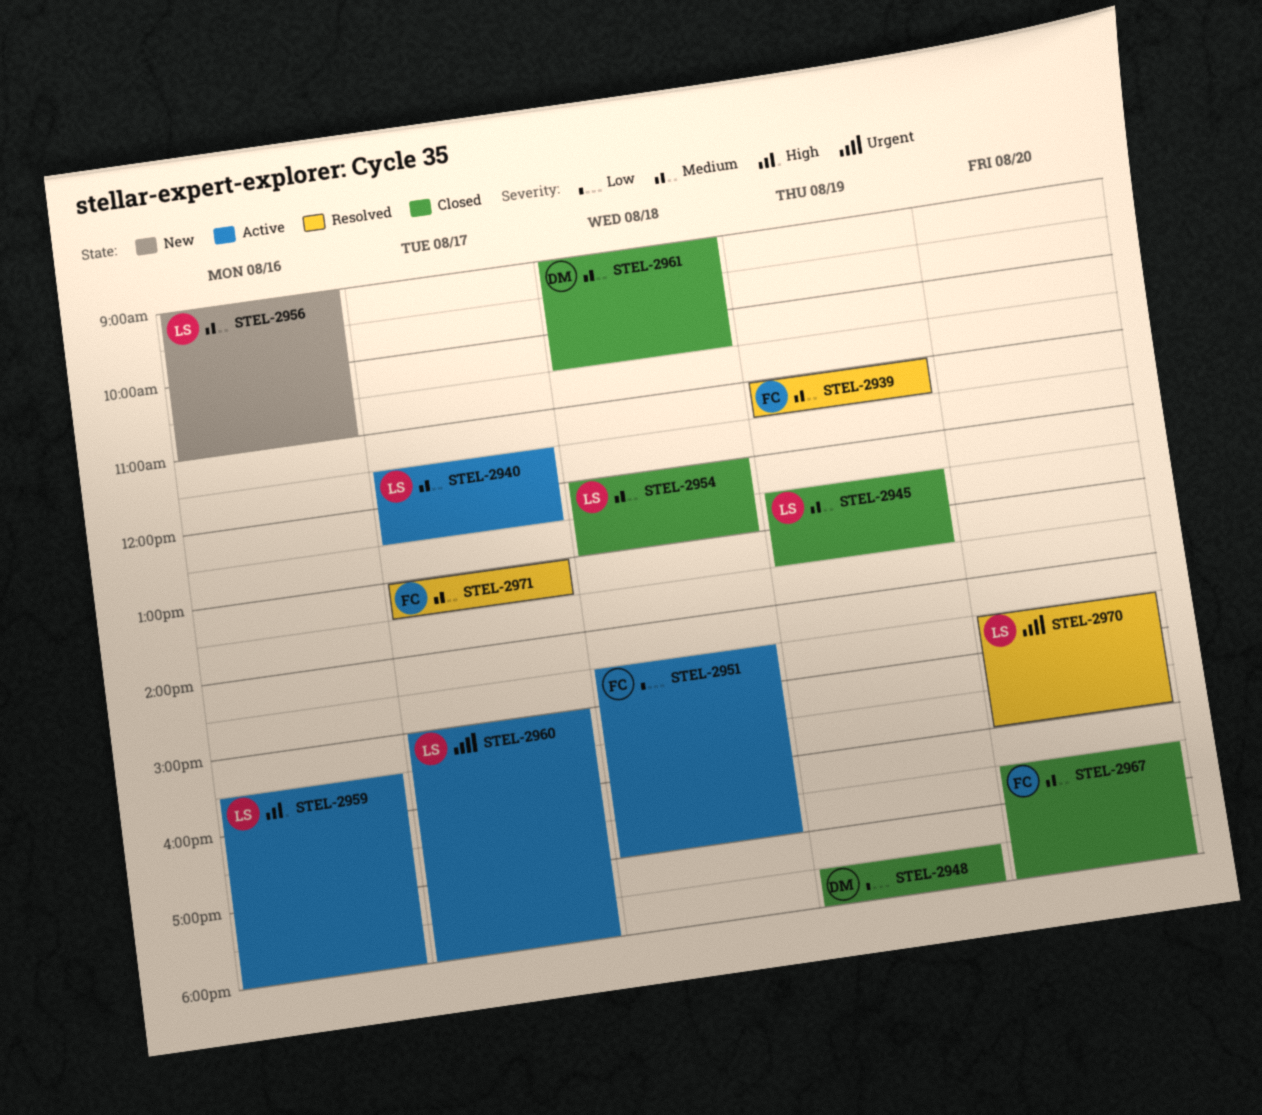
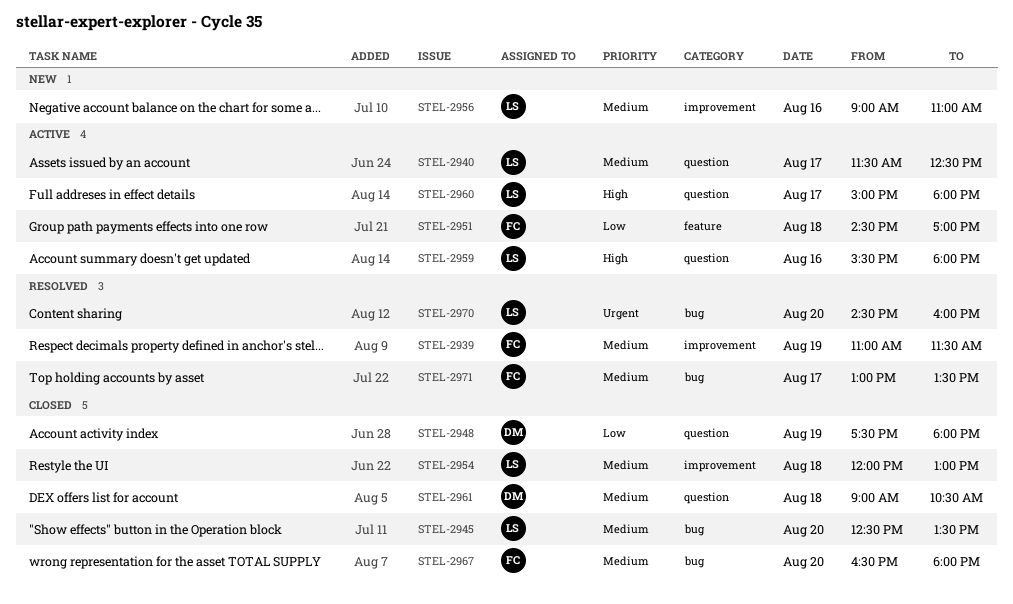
STEL-2945, day: Aug 19 -> Aug 20
STEL-2960, priority: Urgent -> High

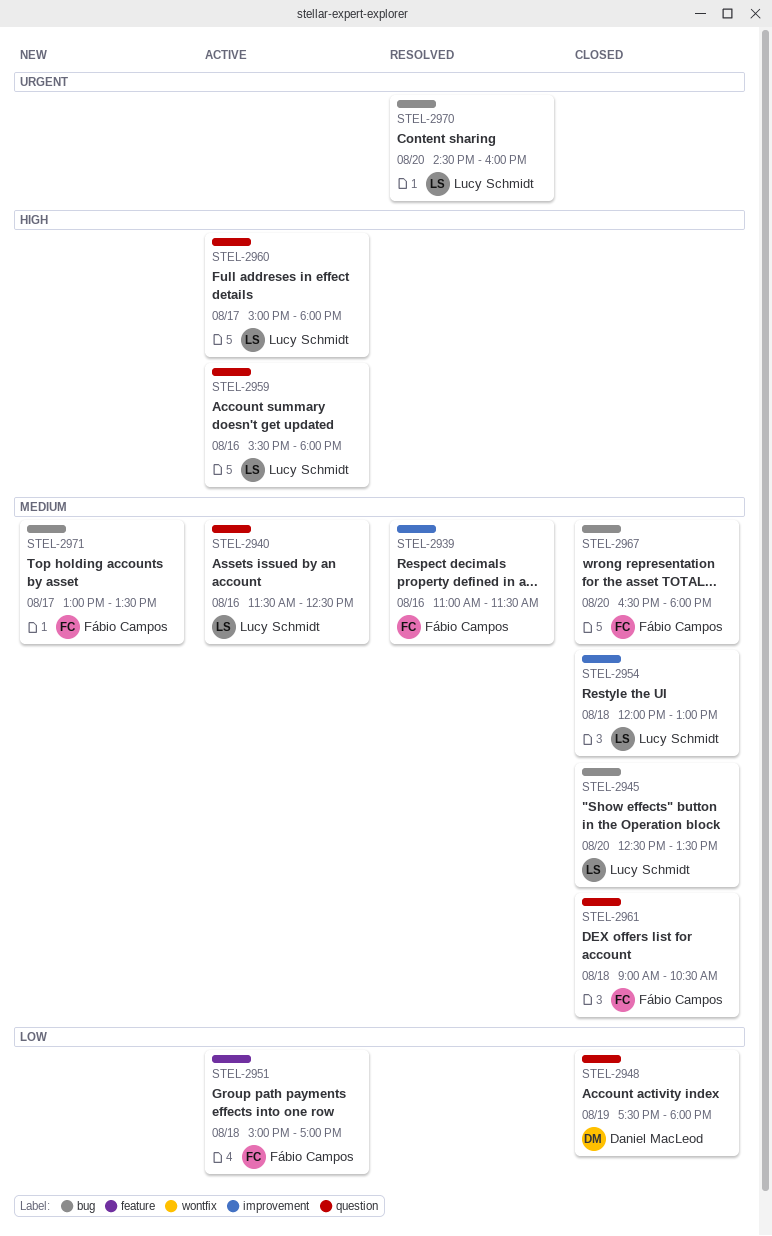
STEL-2939, day: Aug 19 -> Aug 16
STEL-2940, day: Aug 17 -> Aug 16
STEL-2951, begins: 14:30 -> 15:00
STEL-2956: present -> none
STEL-2961, owner: Daniel MacLeod -> Fábio Campos
STEL-2971, status: Resolved -> New

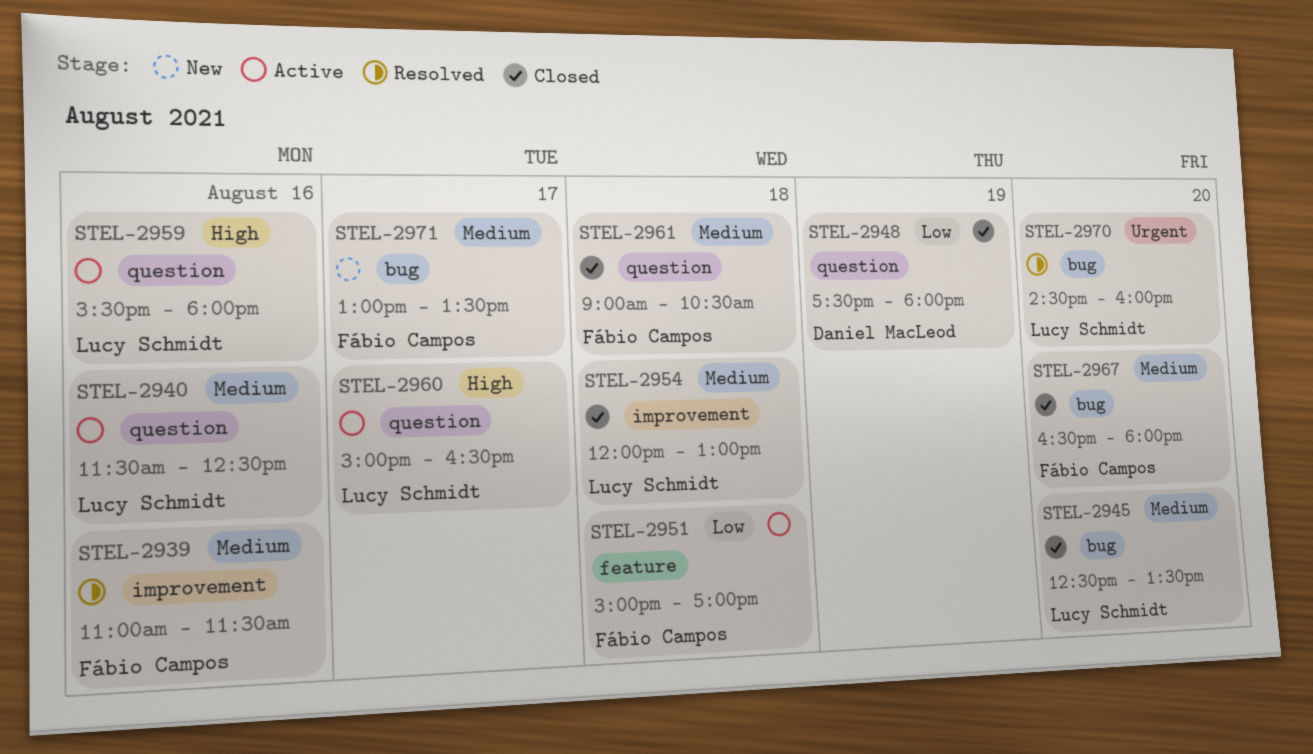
STEL-2960, ends: 18:00 -> 16:30

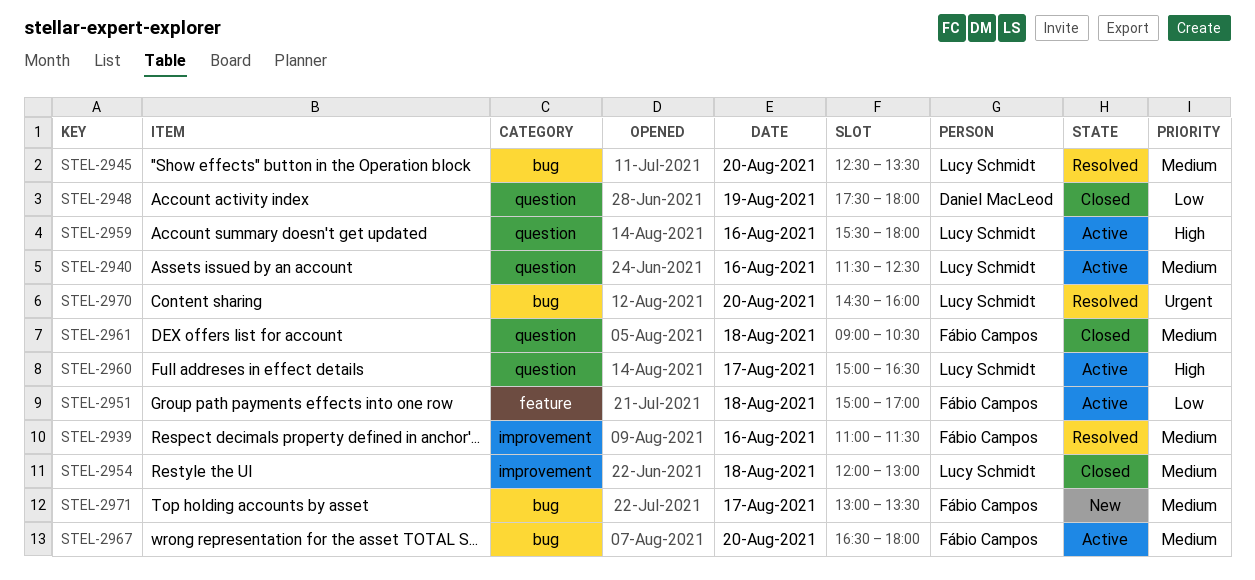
STEL-2945, status: Closed -> Resolved
STEL-2967, status: Closed -> Active

